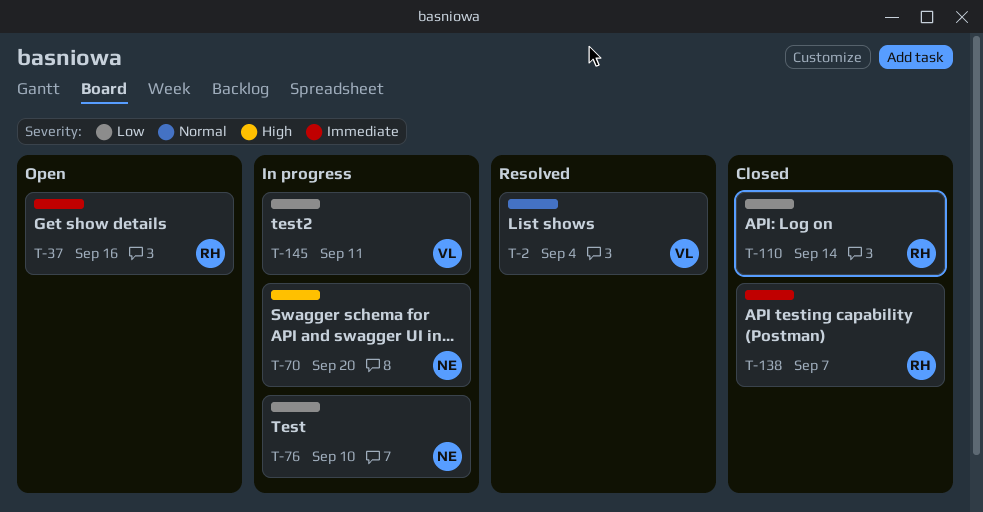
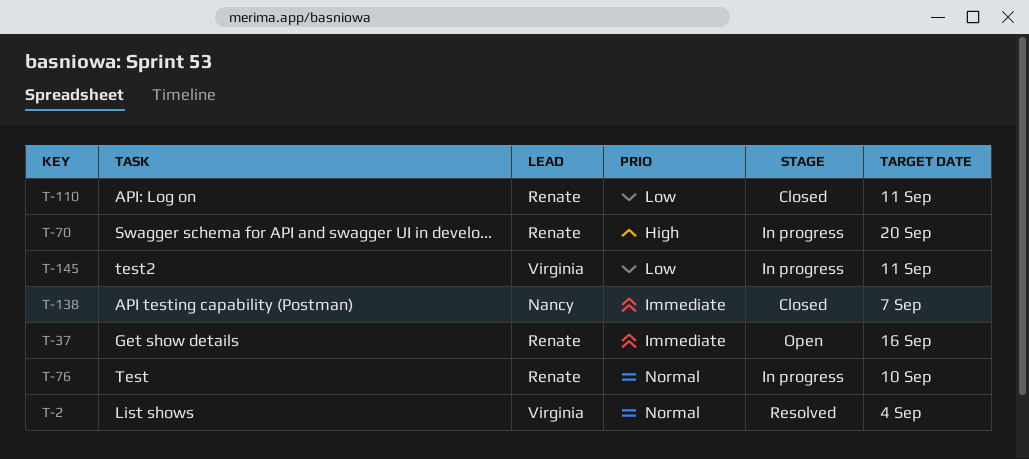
T-70, owner: Nancy -> Renate
T-76, owner: Nancy -> Renate
T-76, priority: Low -> Normal
T-110, due: Sep 14 -> Sep 11
T-138, owner: Renate -> Nancy

